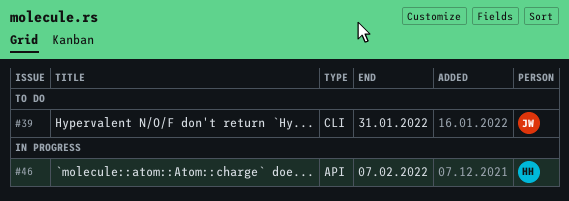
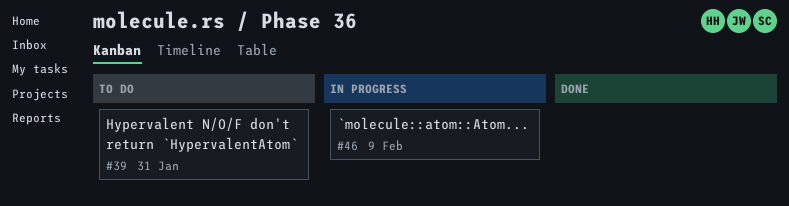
#46, due: Feb 7 -> Feb 9

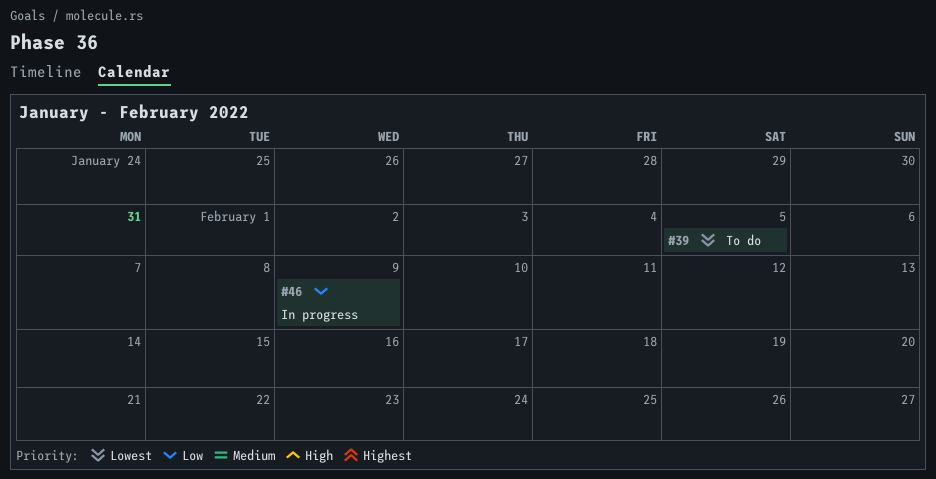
#39, due: Jan 31 -> Feb 5

